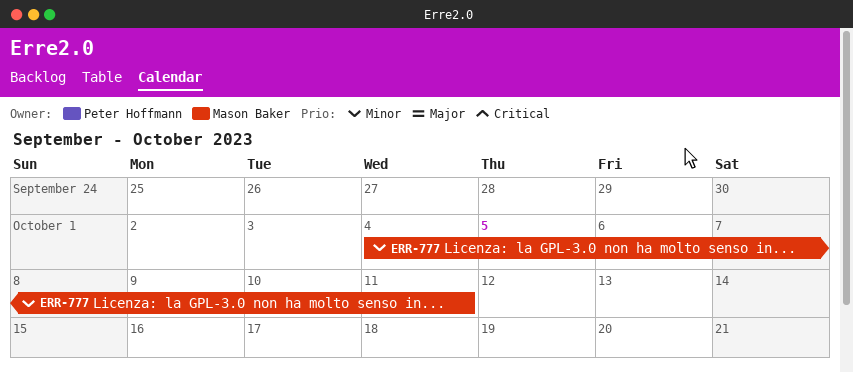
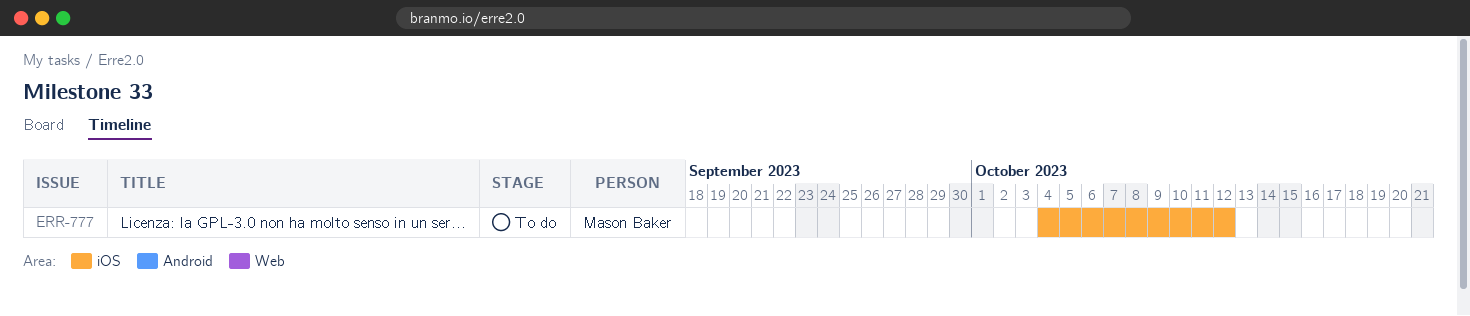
ERR-777, due: Oct 11 -> Oct 12

